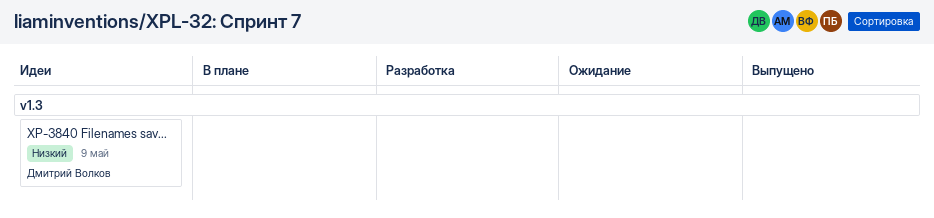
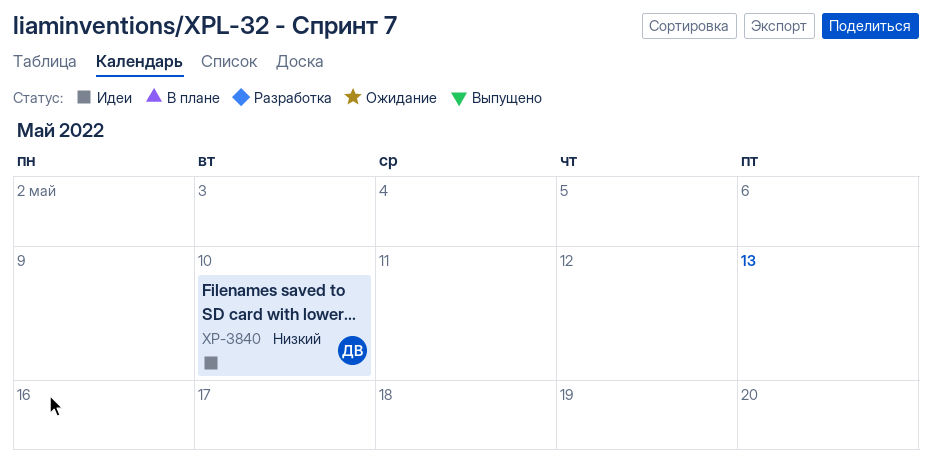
XP-3840, due: May 9 -> May 10

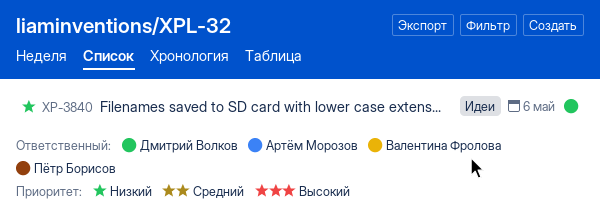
XP-3840, due: May 10 -> May 6

